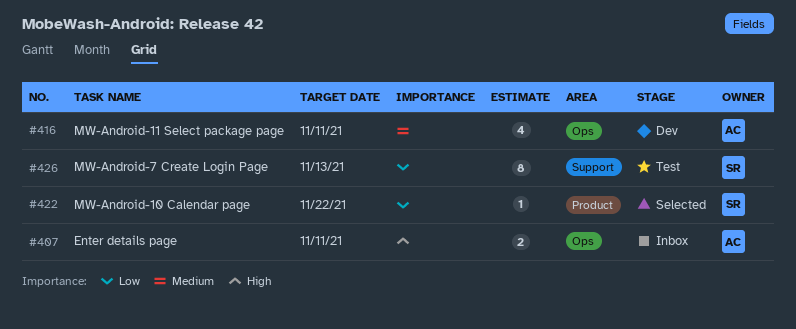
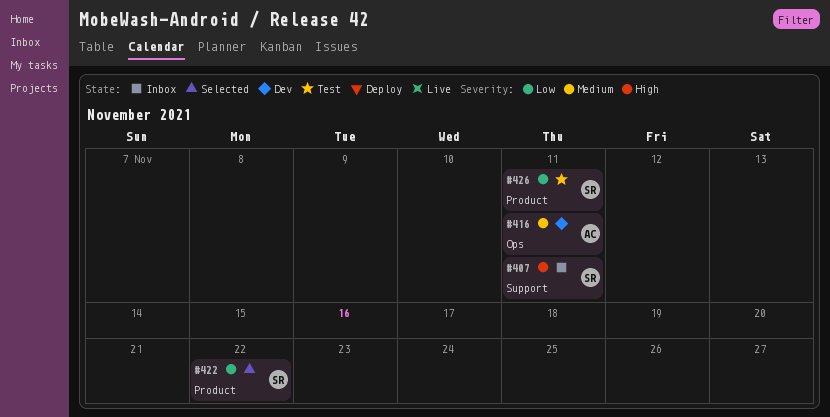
#407, owner: AC -> SR
#407, label: Ops -> Support
#426, label: Support -> Product
#426, due: Nov 13 -> Nov 11

